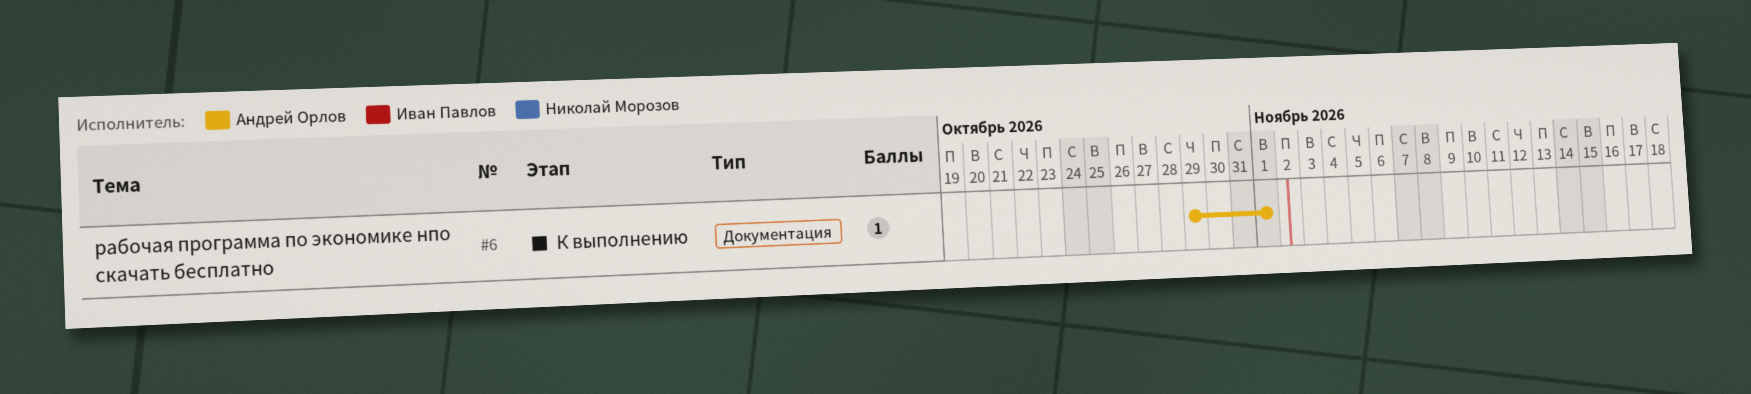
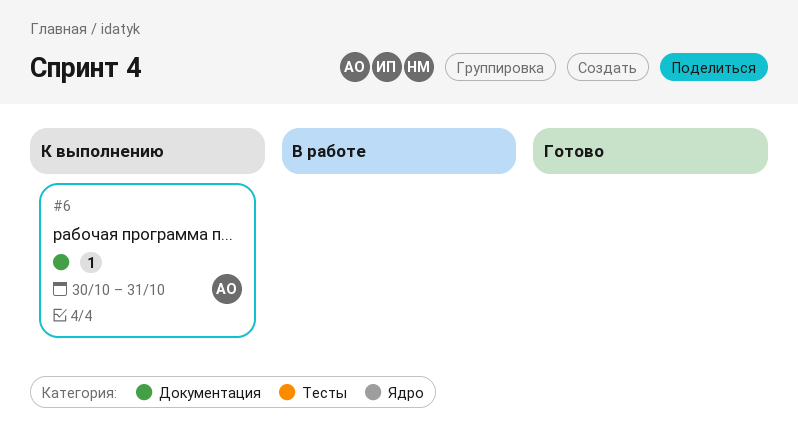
#6, start: Oct 29 -> Oct 30
#6, due: Nov 1 -> Oct 31

